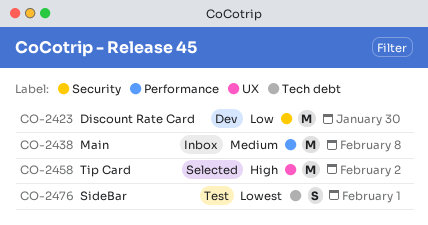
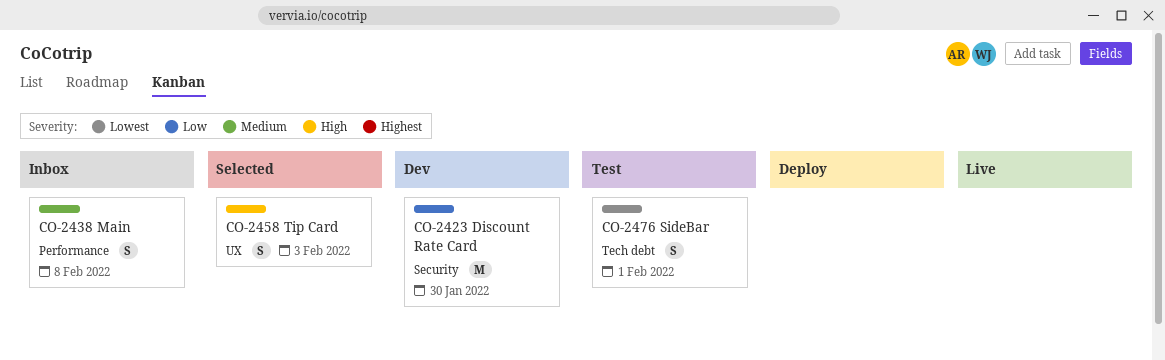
CO-2438, estimate: M -> S
CO-2458, estimate: M -> S
CO-2458, due: Feb 2 -> Feb 3

